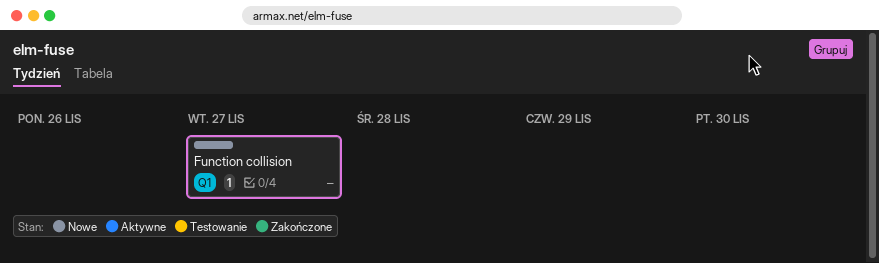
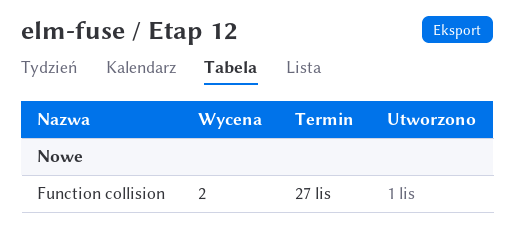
Function collision, estimate: 1 -> 2

